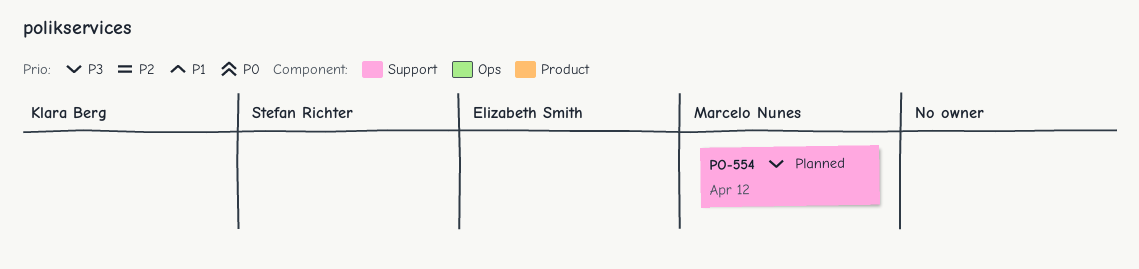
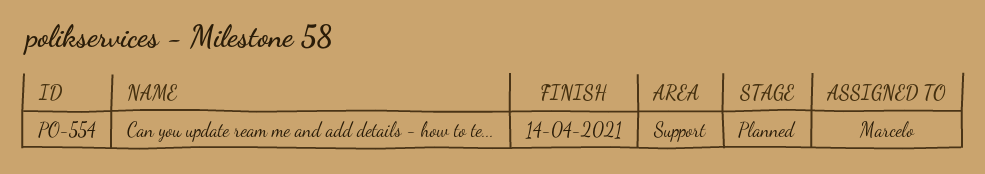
PO-554, due: Apr 12 -> Apr 14

